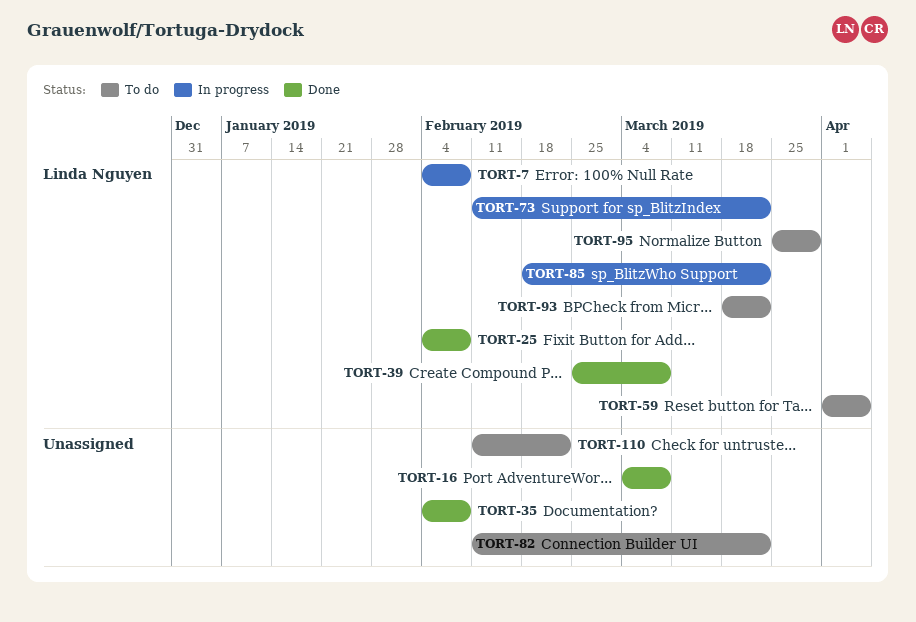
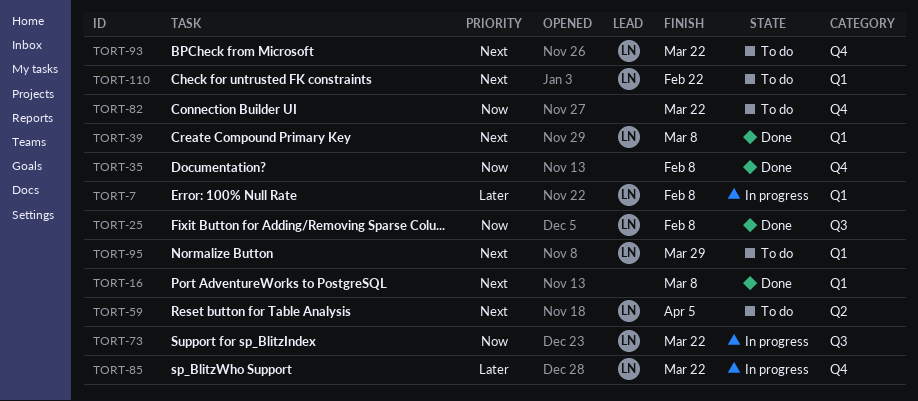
TORT-110, owner: none -> Linda Nguyen

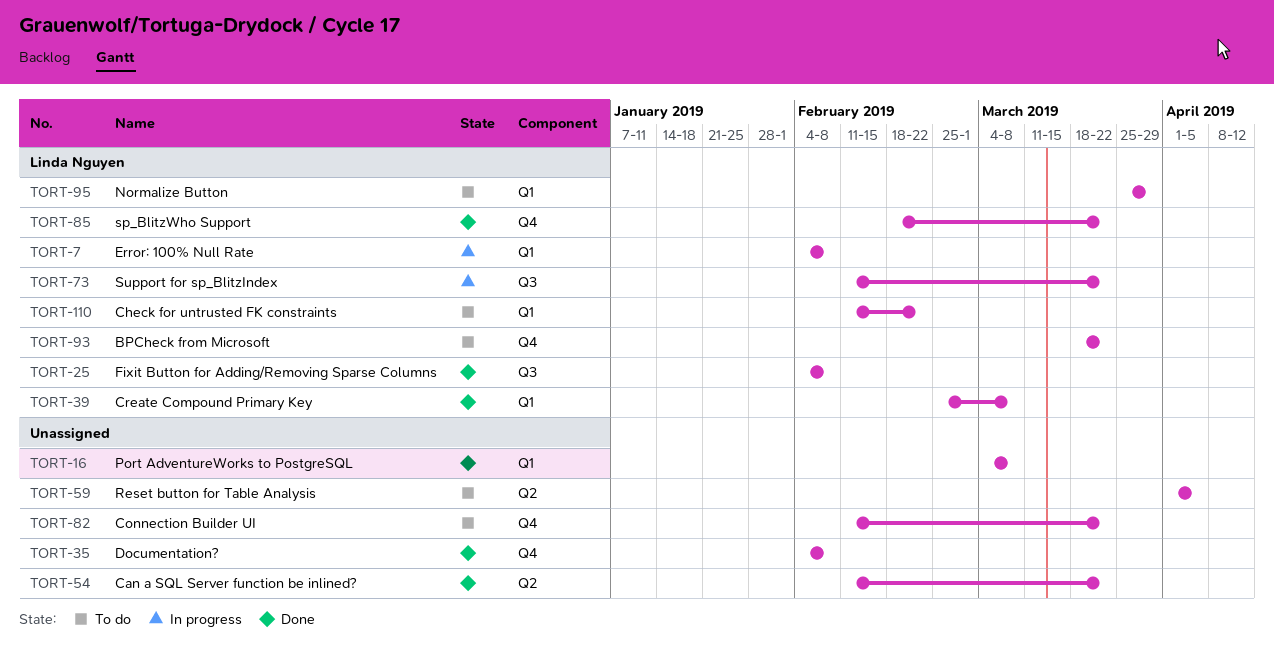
TORT-54: none -> present
TORT-59, owner: Linda Nguyen -> none
TORT-85, status: In progress -> Done

